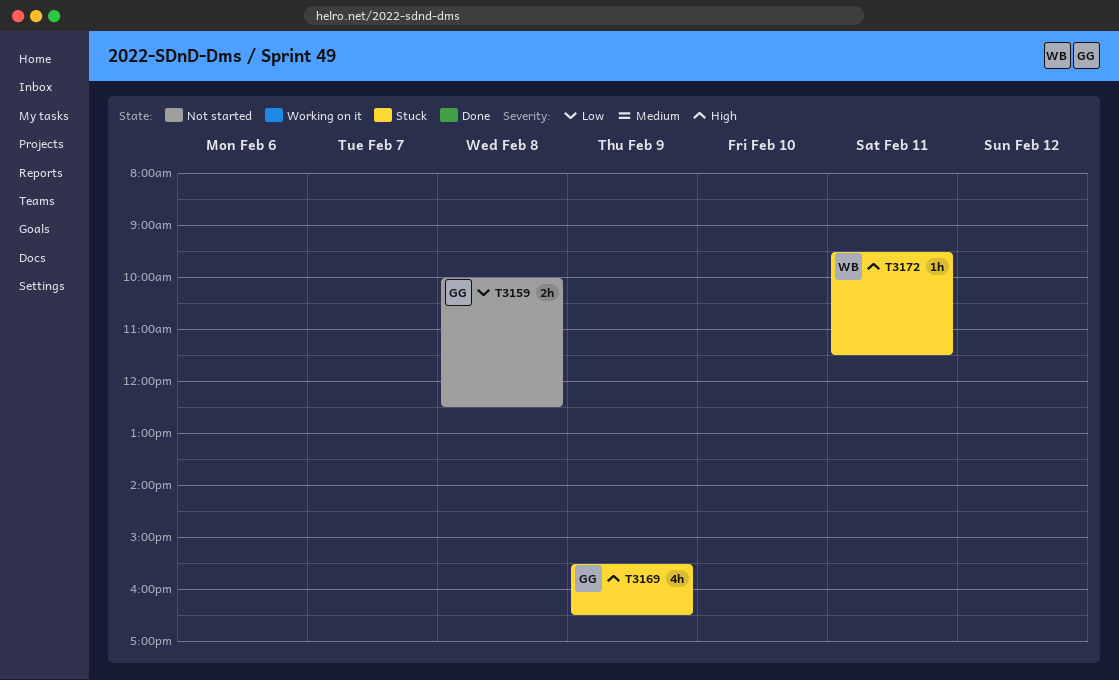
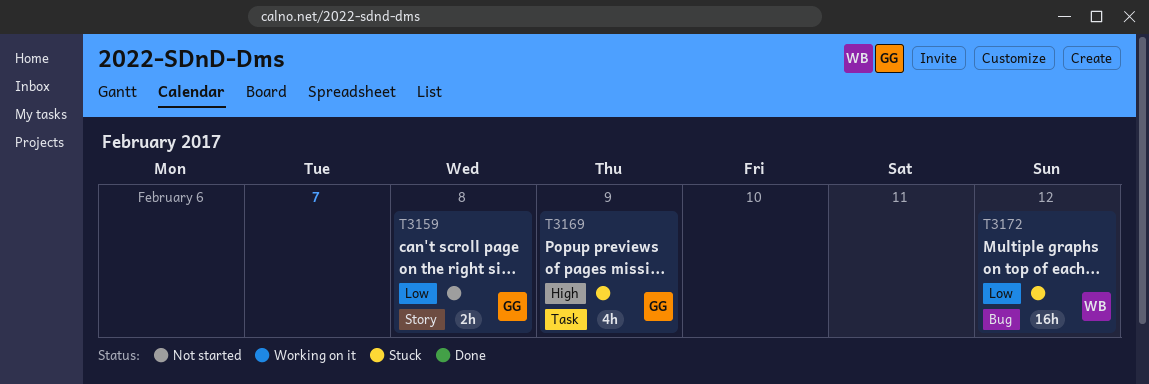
T3172, priority: High -> Low
T3172, estimate: 1h -> 16h
T3172, day: Feb 11 -> Feb 12

